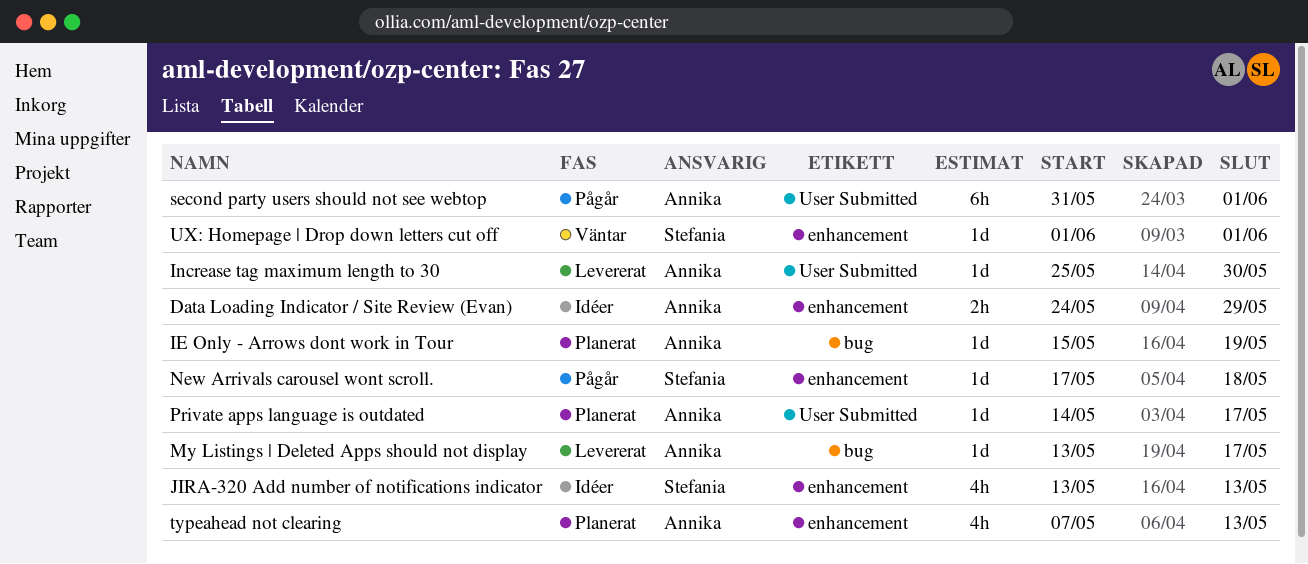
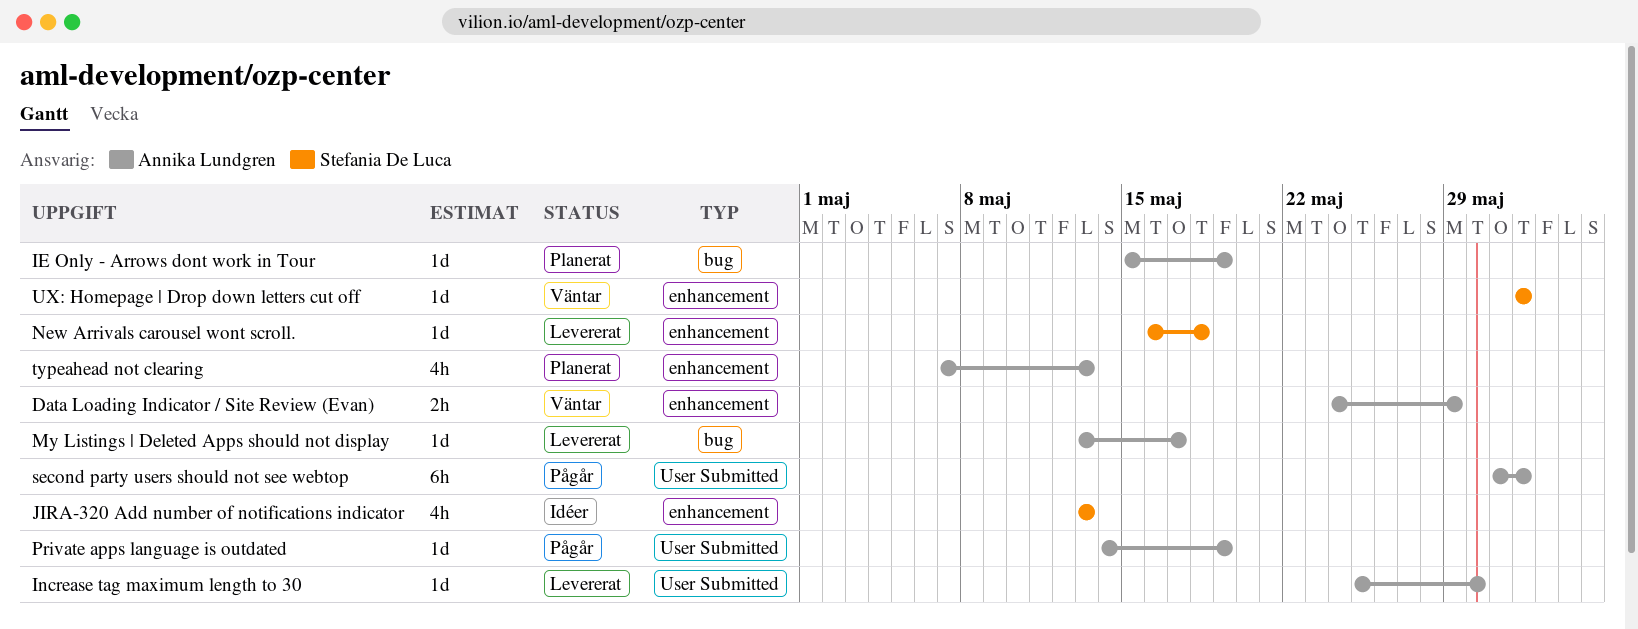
Data Loading Indicator / Site Review (Evan), status: Idéer -> Väntar
New Arrivals carousel wont scroll., status: Pågår -> Levererat
New Arrivals carousel wont scroll., start: May 17 -> May 16
Private apps language is outdated, status: Planerat -> Pågår
Private apps language is outdated, due: May 17 -> May 19

